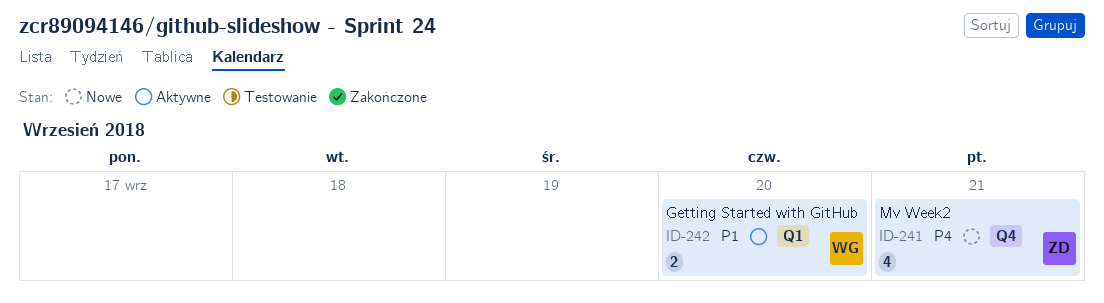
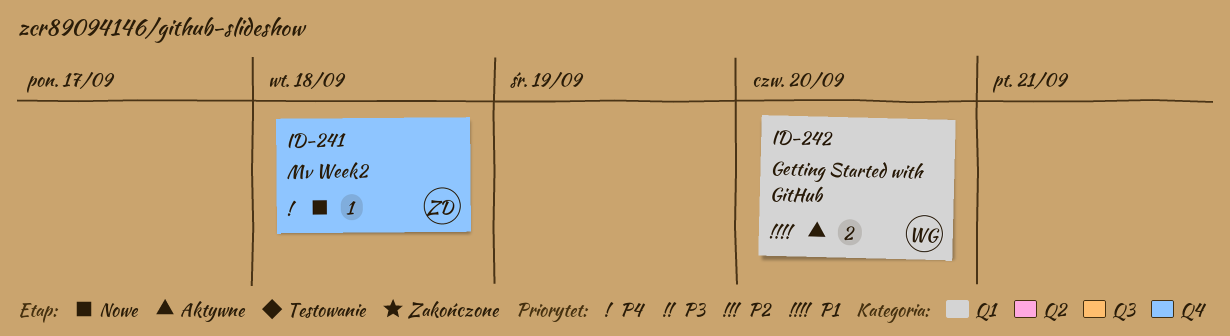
ID-241, estimate: 4 -> 1
ID-241, due: Sep 21 -> Sep 18

